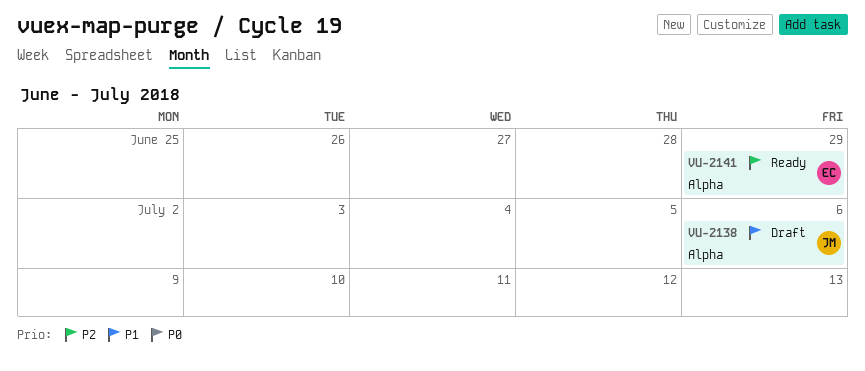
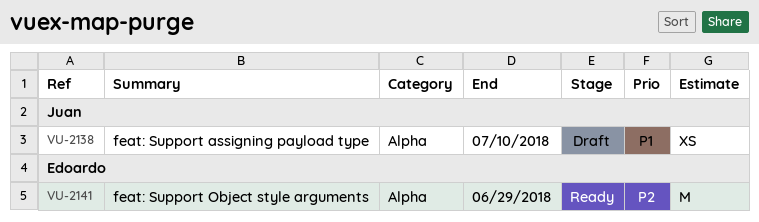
VU-2138, due: Jul 6 -> Jul 10

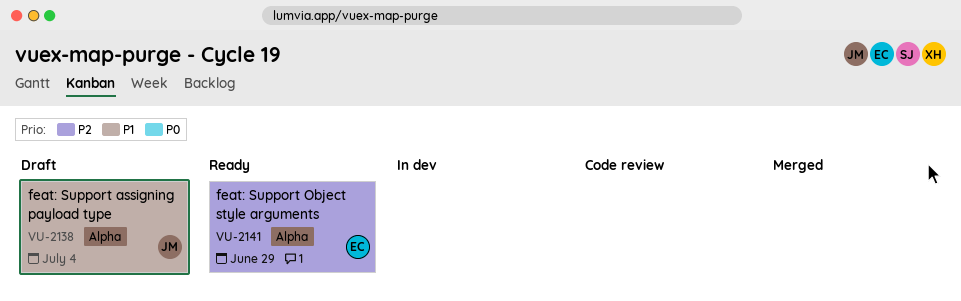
VU-2138, due: Jul 10 -> Jul 4

